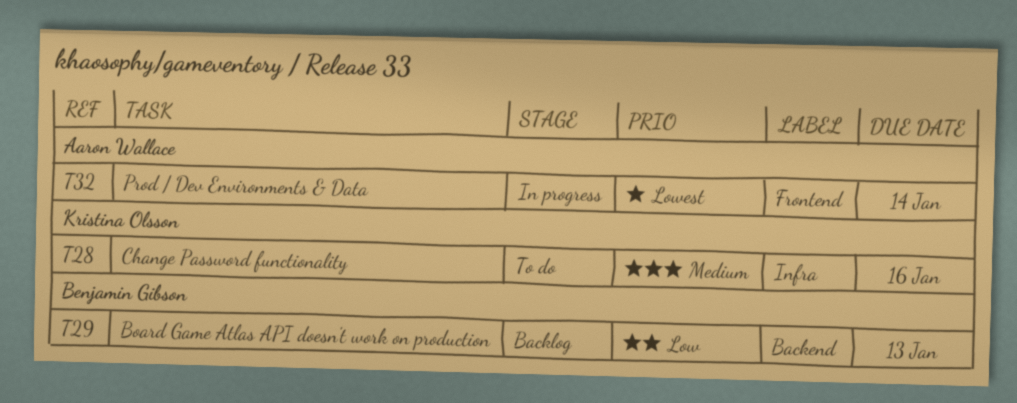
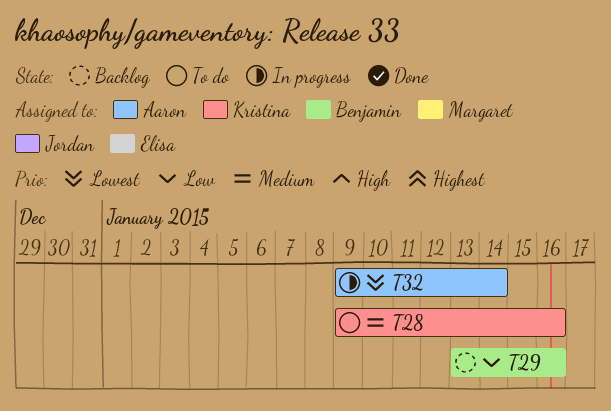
T29, due: Jan 13 -> Jan 16

